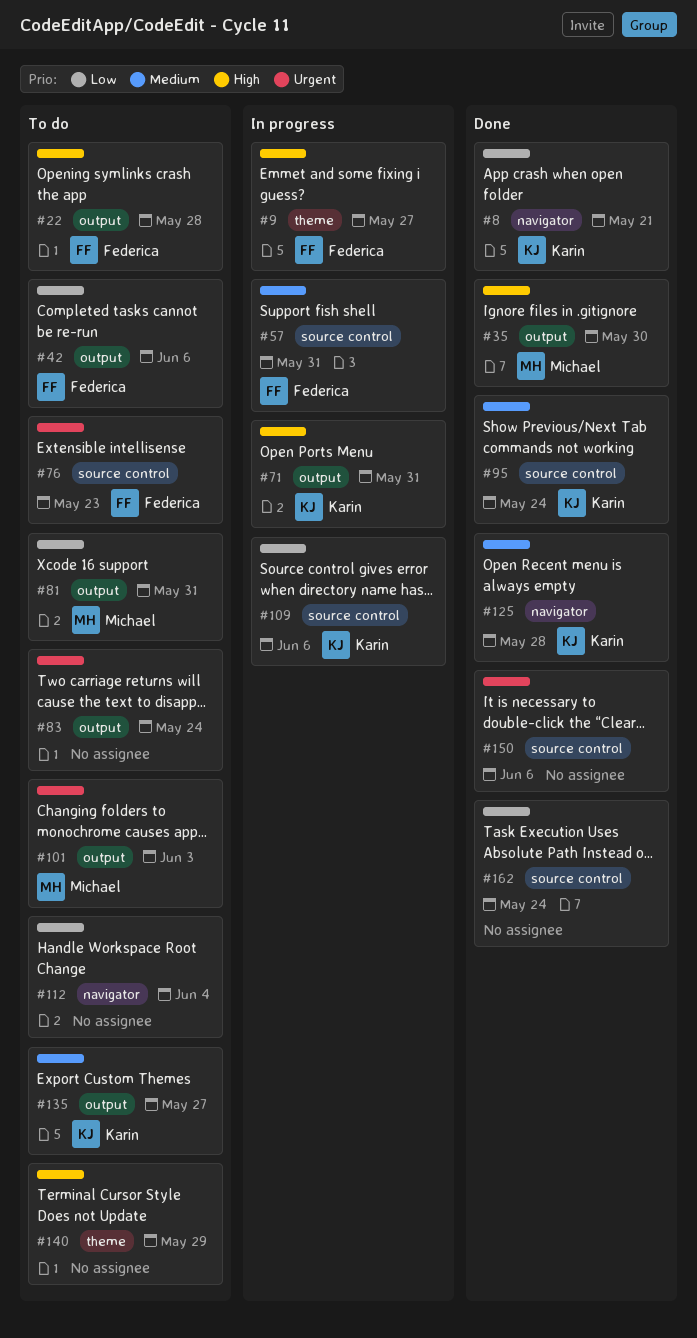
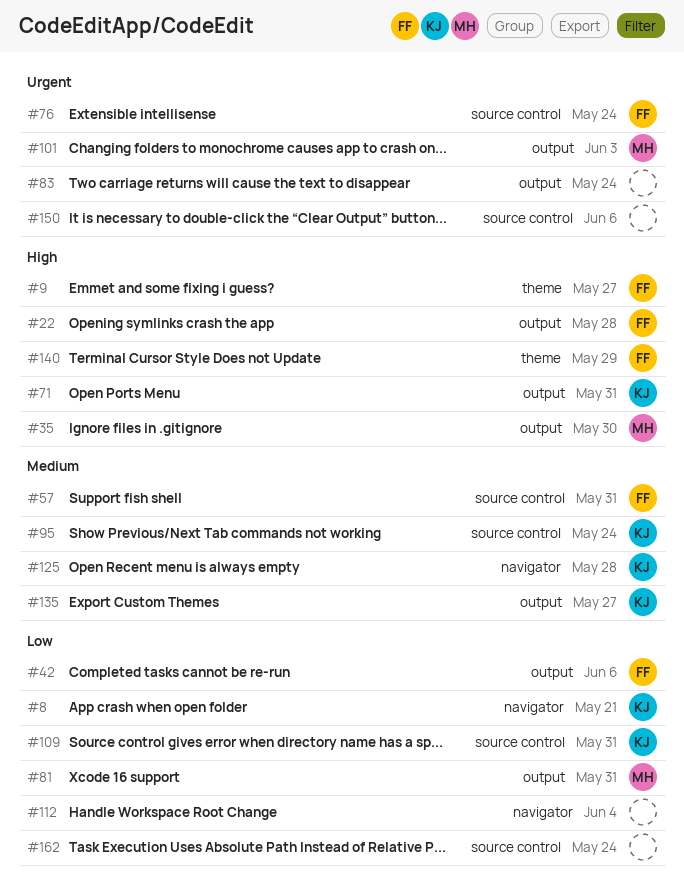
#76, due: May 23 -> May 24
#109, due: Jun 6 -> May 31
#140, owner: none -> Federica

